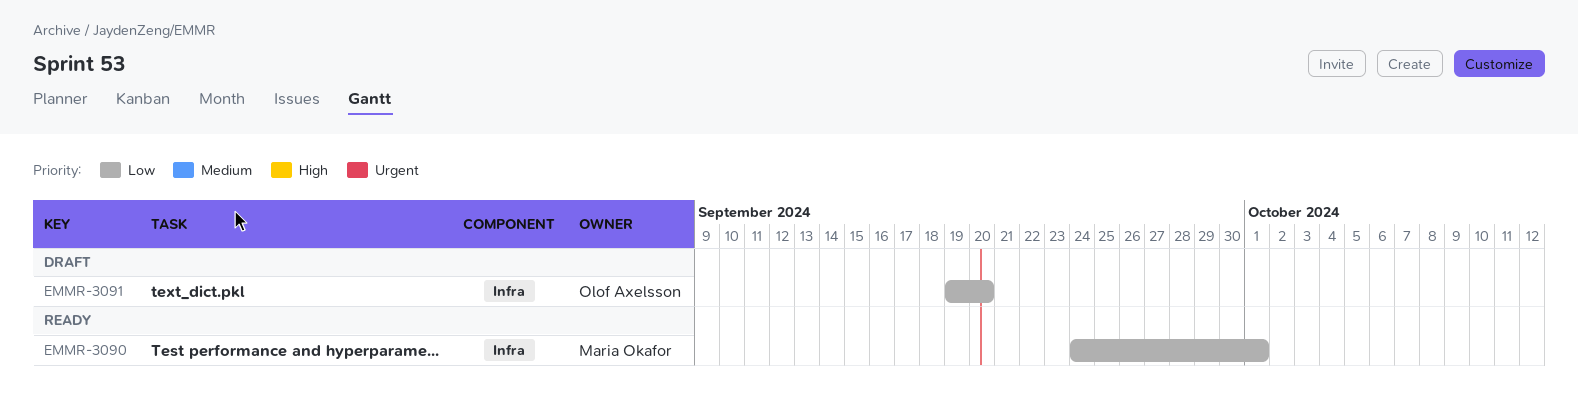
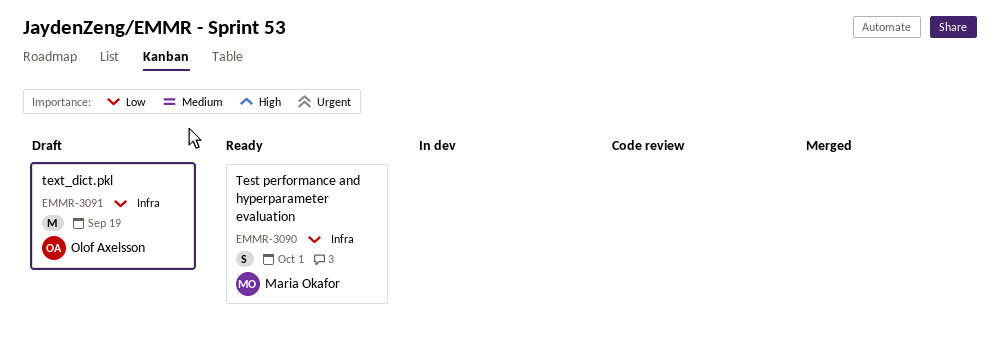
EMMR-3091, due: Sep 20 -> Sep 19

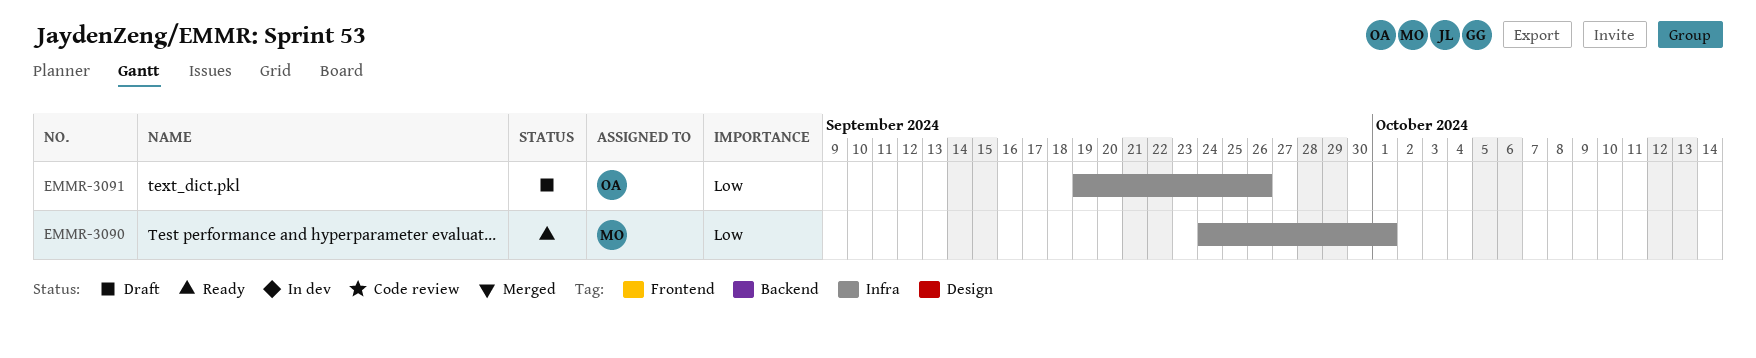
EMMR-3091, due: Sep 19 -> Sep 26

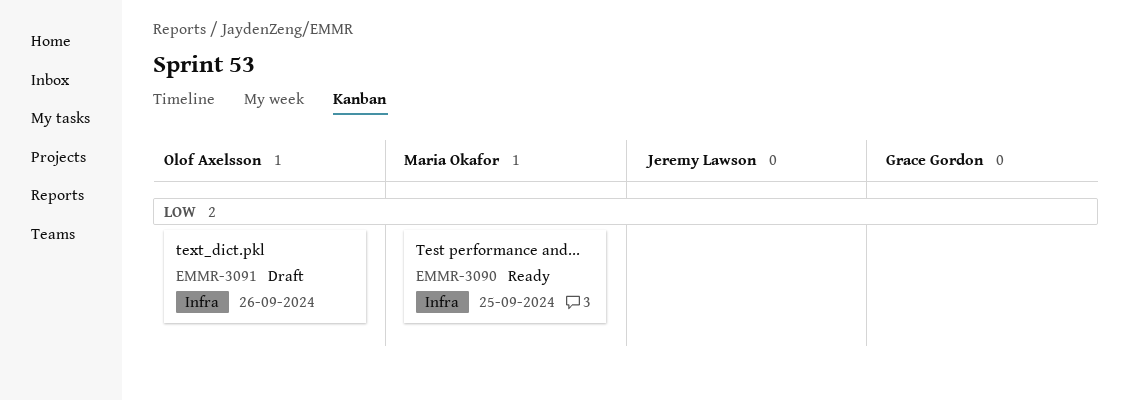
EMMR-3090, due: Oct 1 -> Sep 25

